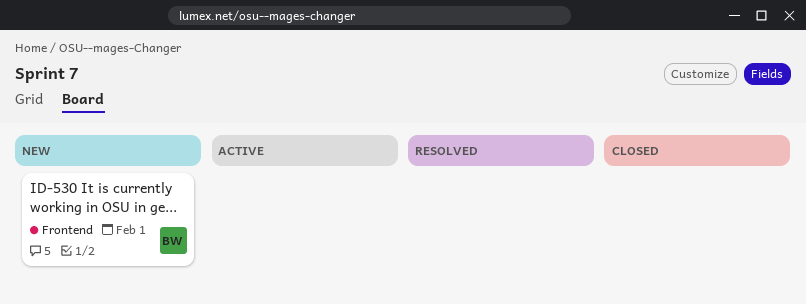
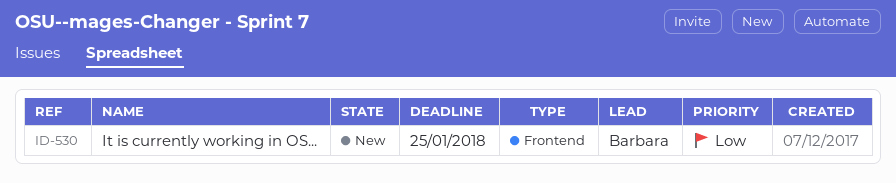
ID-530, due: Feb 1 -> Jan 25

